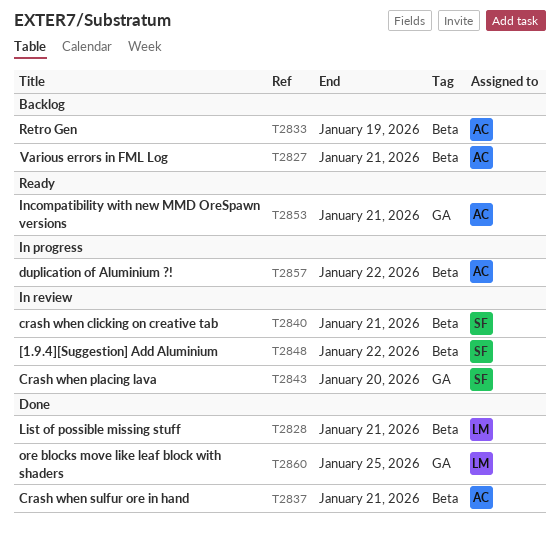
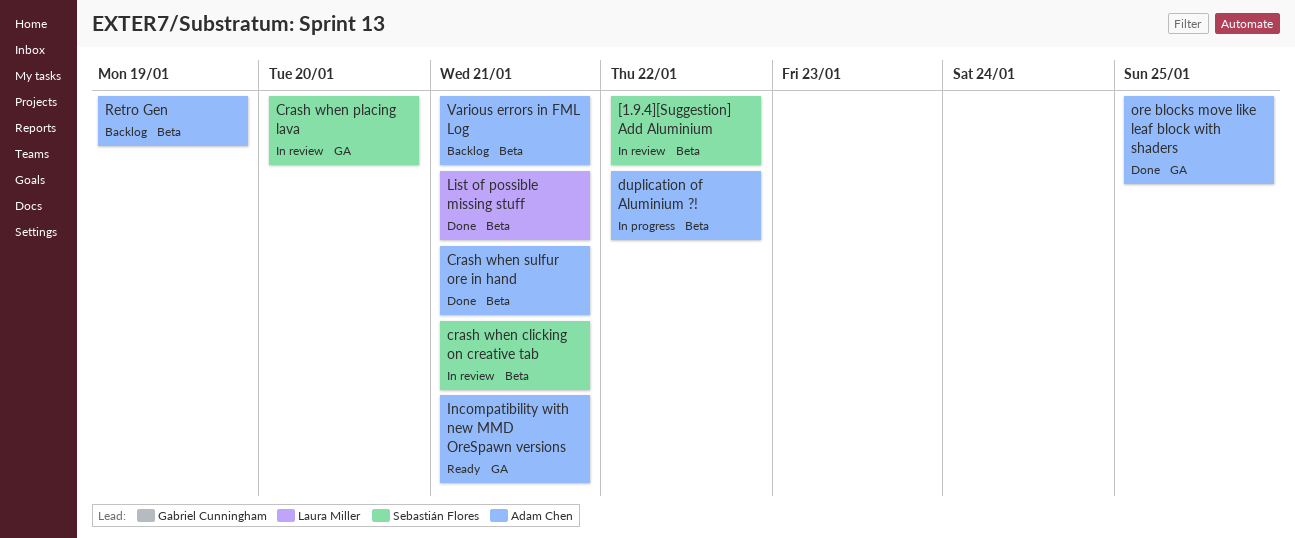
ore blocks move like leaf block with shaders, owner: Laura Miller -> Adam Chen

